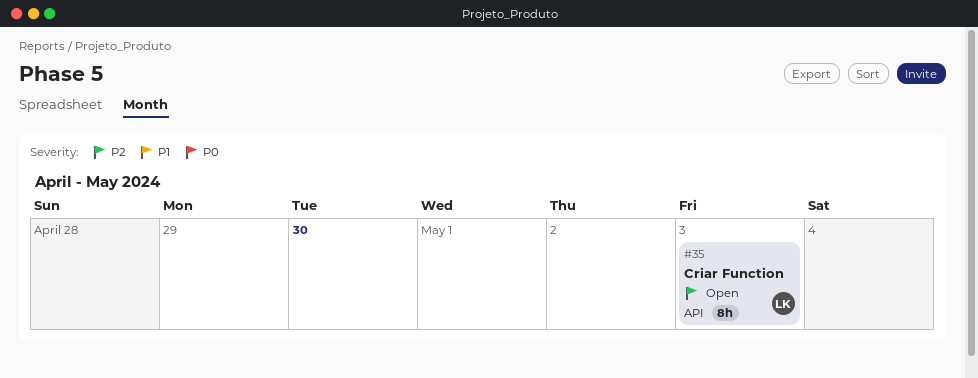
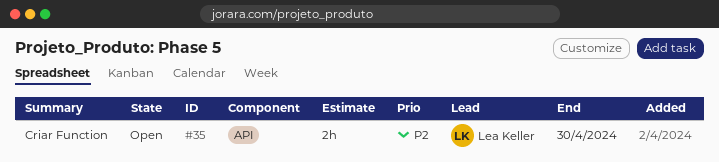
#35, estimate: 8h -> 2h
#35, due: May 3 -> Apr 30

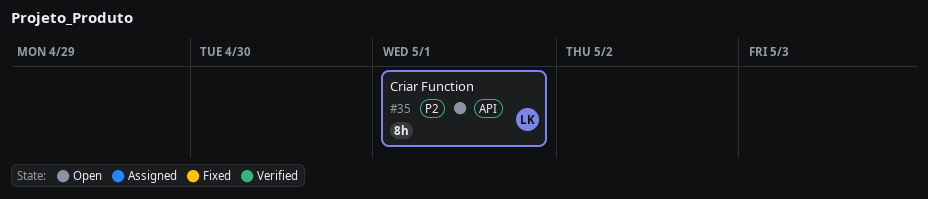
#35, estimate: 2h -> 8h
#35, due: Apr 30 -> May 1

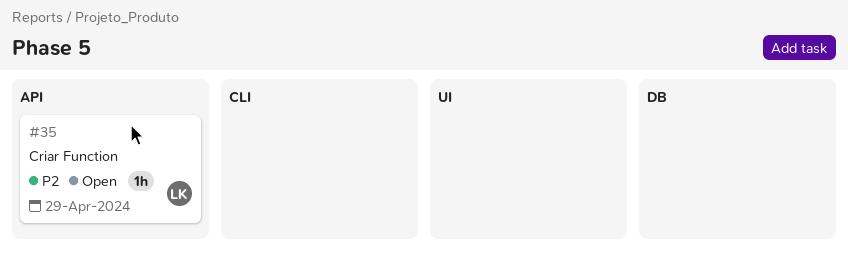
#35, estimate: 8h -> 1h
#35, due: May 1 -> Apr 29

